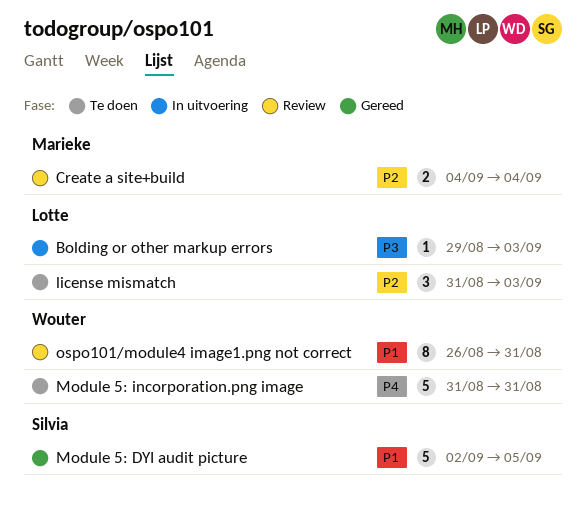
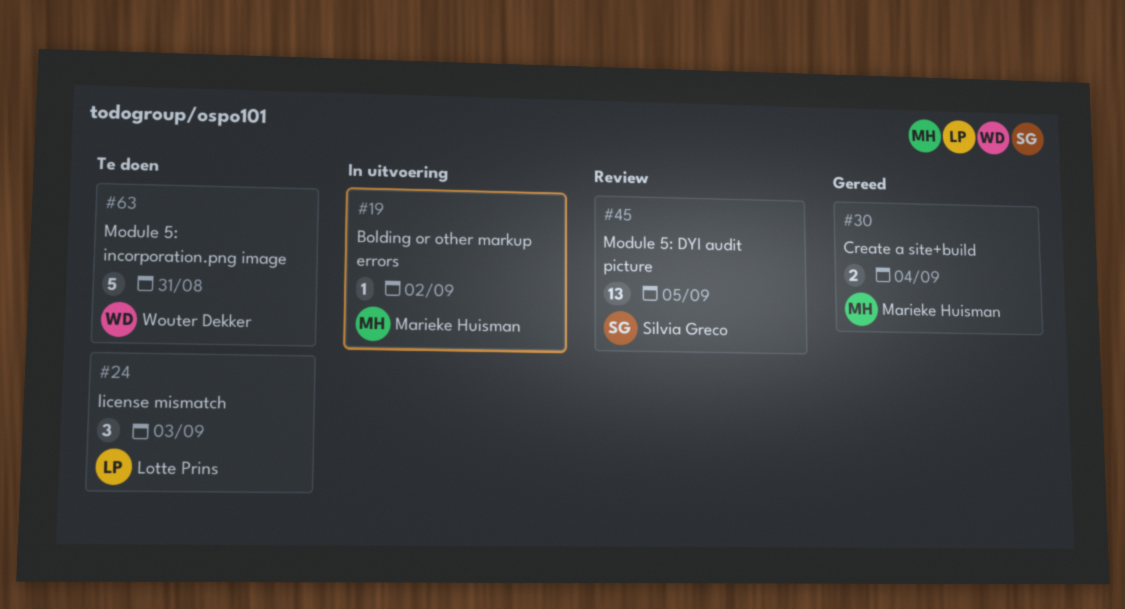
Bolding or other markup errors, owner: Lotte Prins -> Marieke Huisman
Bolding or other markup errors, due: Sep 3 -> Sep 2
Create a site+build, status: Review -> Gereed
Module 5: DYI audit picture, status: Gereed -> Review
Module 5: DYI audit picture, estimate: 5 -> 13
ospo101/module4 image1.png not correct: present -> none

